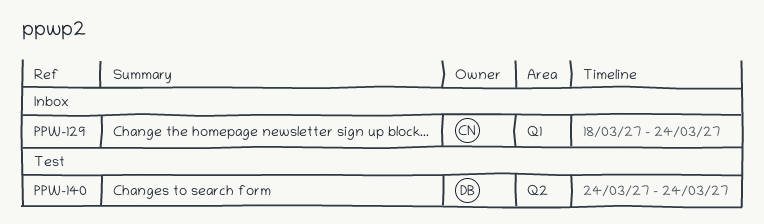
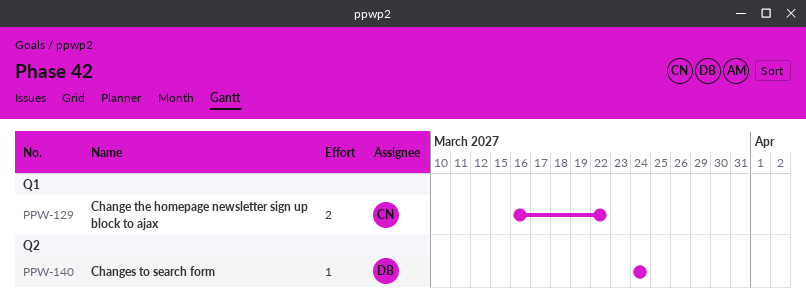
PPW-129, start: Mar 18 -> Mar 16
PPW-129, due: Mar 24 -> Mar 22

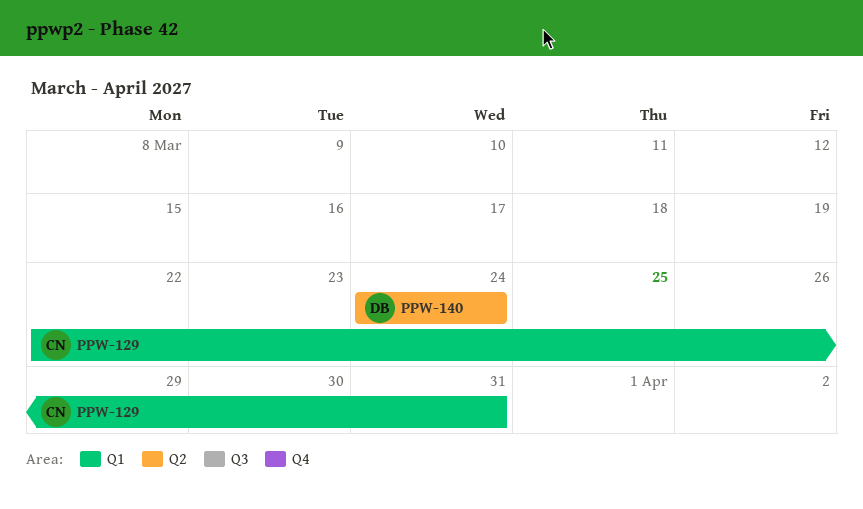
PPW-129, start: Mar 16 -> Mar 22
PPW-129, due: Mar 22 -> Mar 31

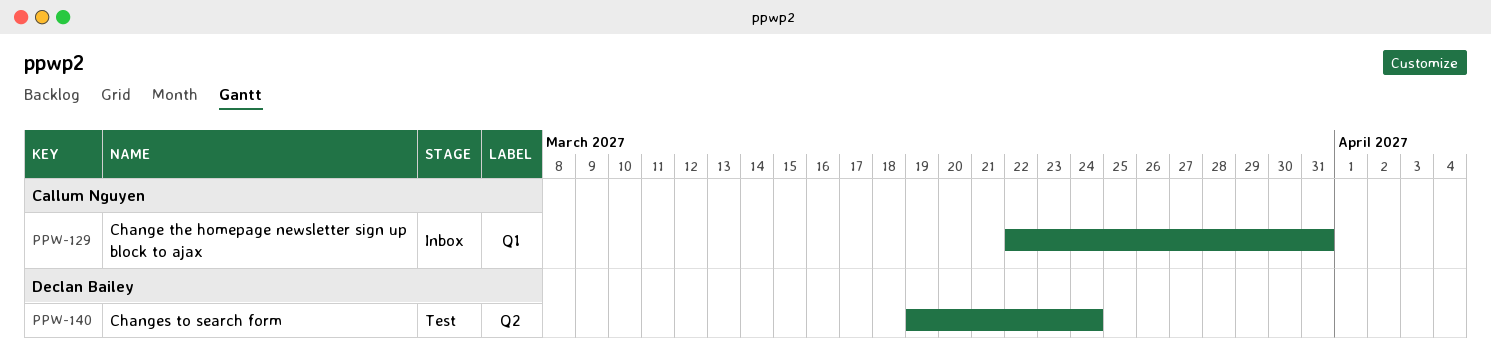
PPW-140, start: Mar 24 -> Mar 19

